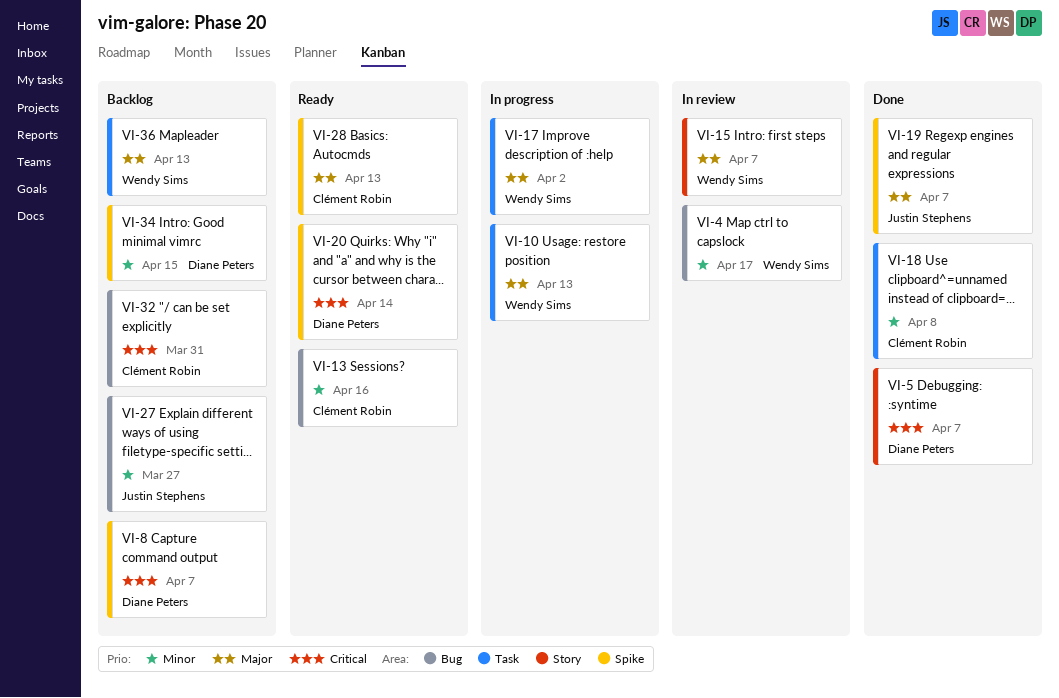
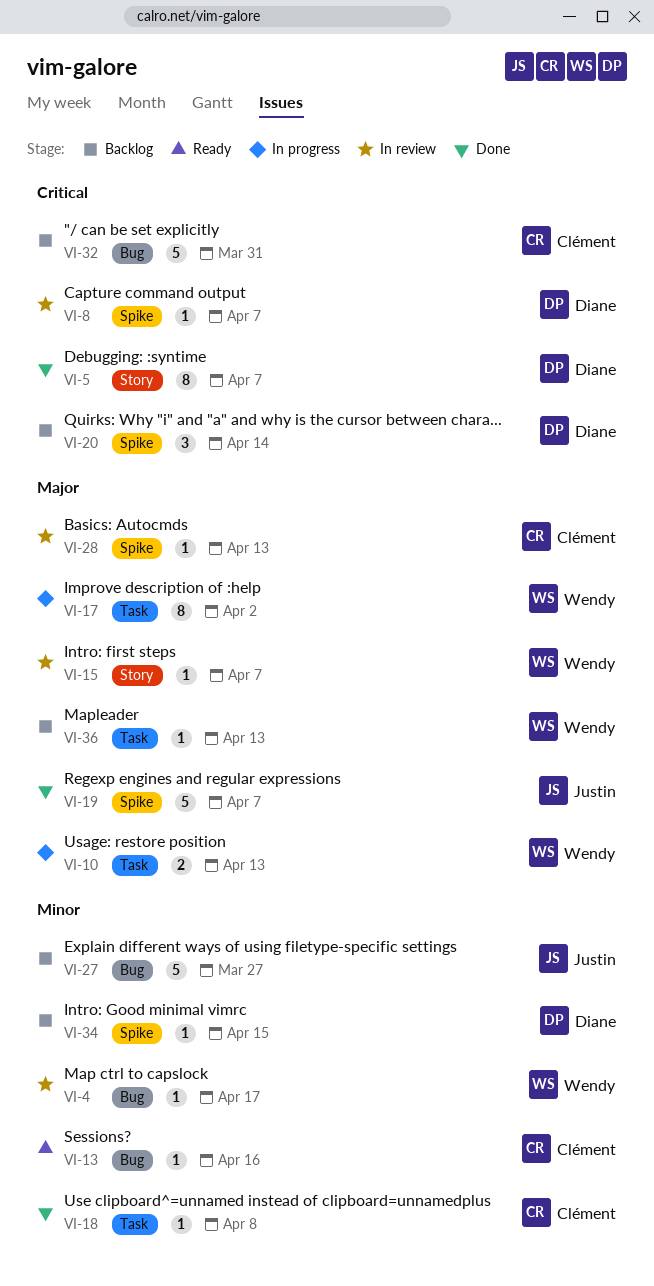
VI-8, status: Backlog -> In review
VI-20, status: Ready -> Backlog
VI-28, status: Ready -> In review

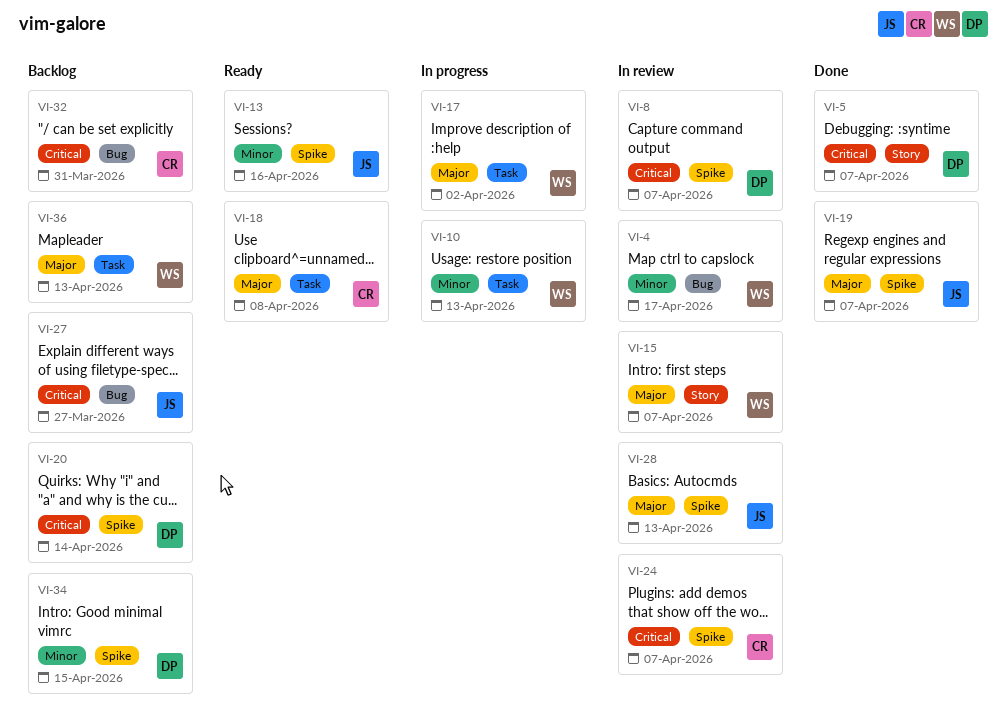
VI-10, priority: Major -> Minor
VI-13, owner: Clément -> Justin
VI-13, label: Bug -> Spike
VI-18, status: Done -> Ready
VI-18, priority: Minor -> Major
VI-24: none -> present
VI-27, priority: Minor -> Critical
VI-28, owner: Clément -> Justin

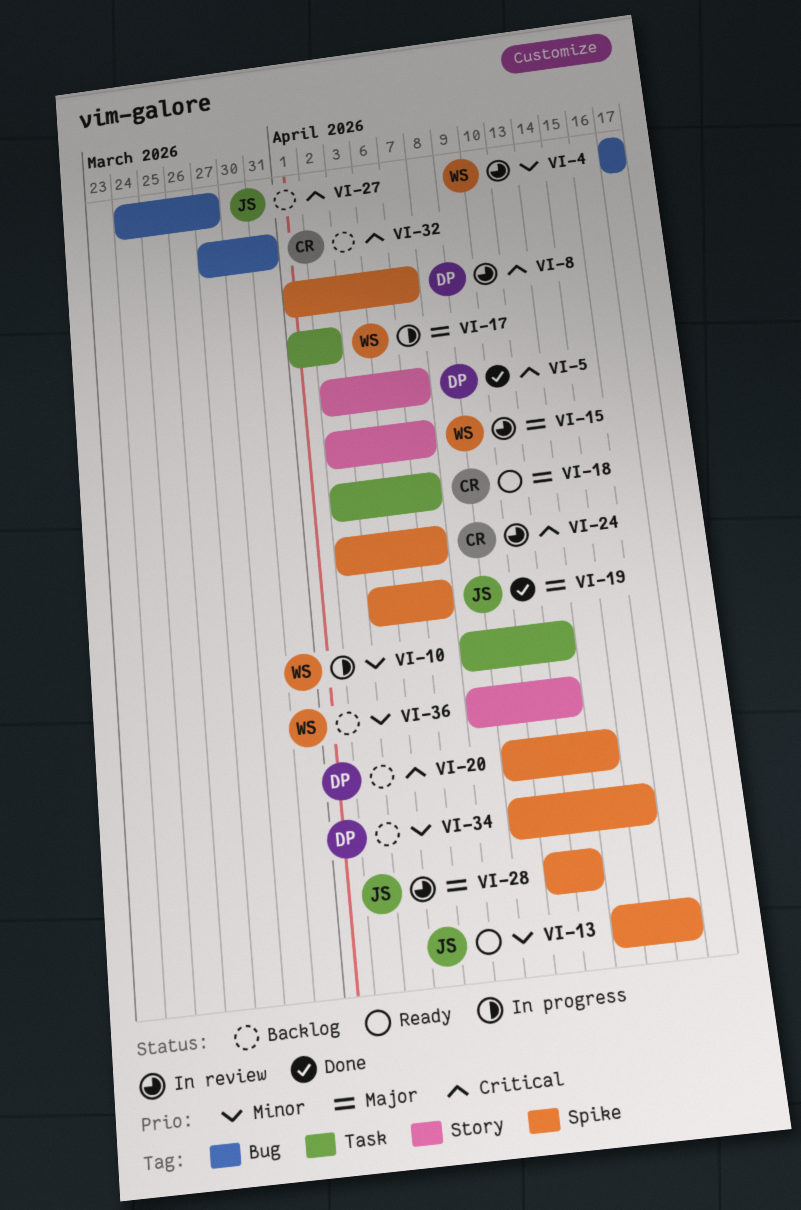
VI-18, due: Apr 8 -> Apr 7
VI-36, priority: Major -> Minor
VI-36, label: Task -> Story

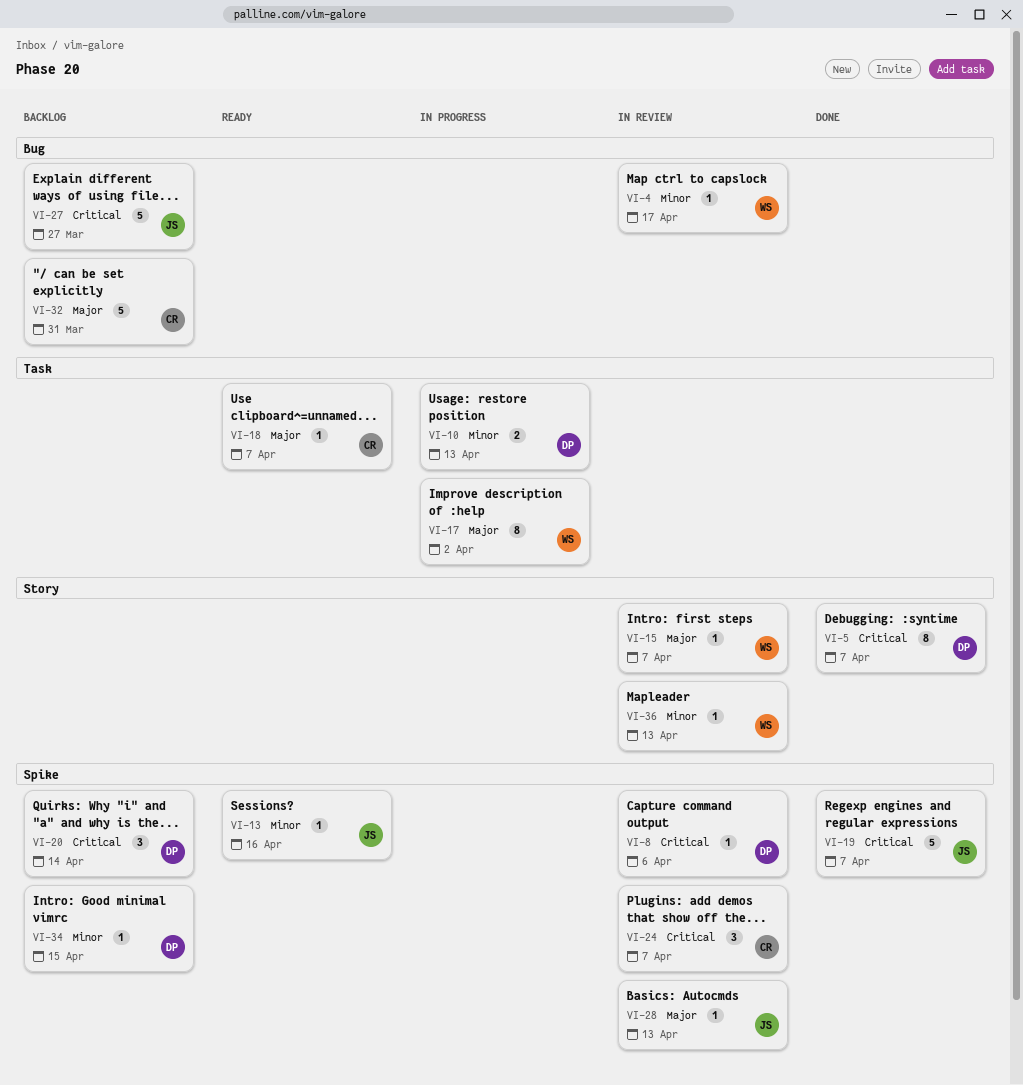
VI-8, due: Apr 7 -> Apr 6
VI-10, owner: WS -> DP
VI-19, priority: Major -> Critical
VI-32, priority: Critical -> Major
VI-36, status: Backlog -> In review

